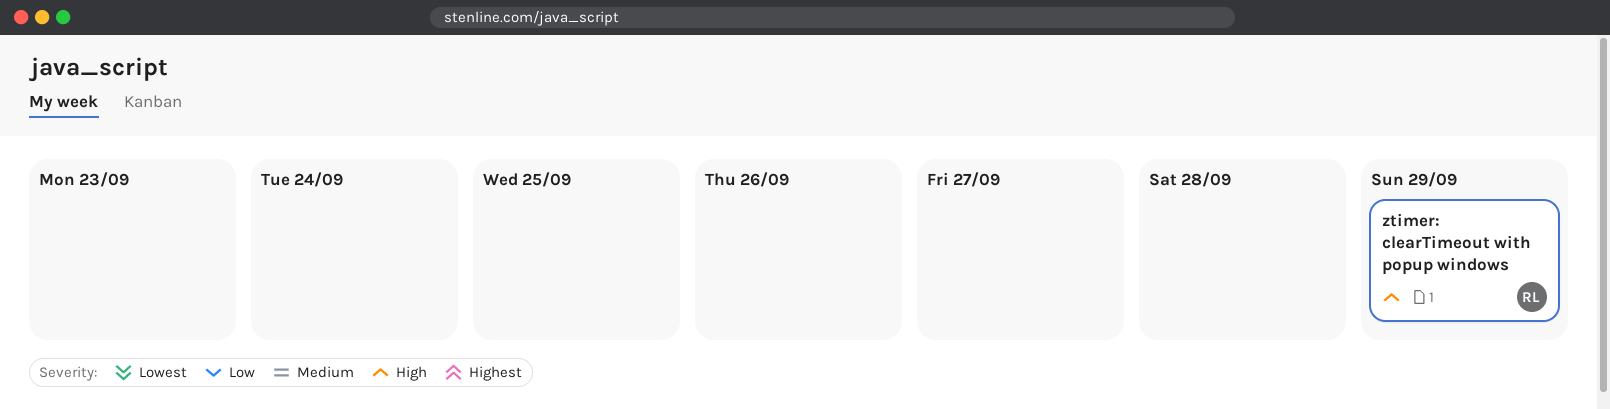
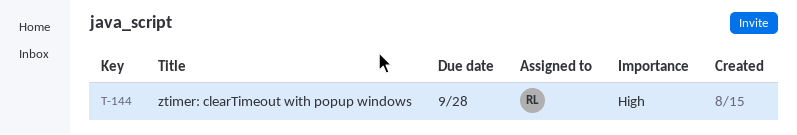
ztimer: clearTimeout with popup windows, due: Sep 29 -> Sep 28

